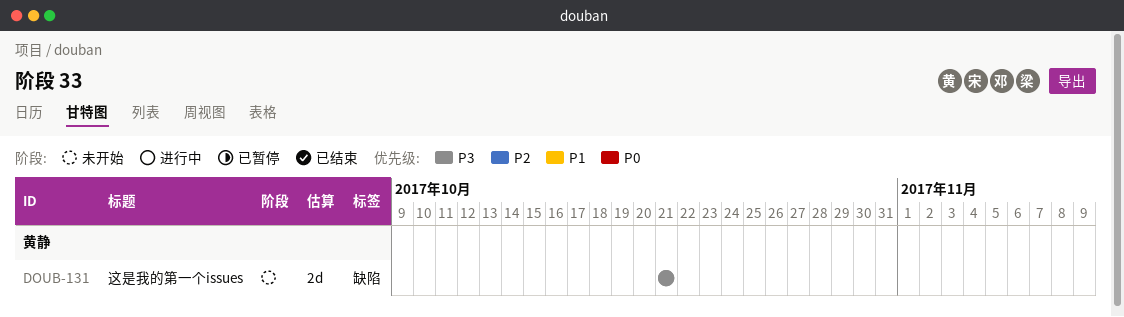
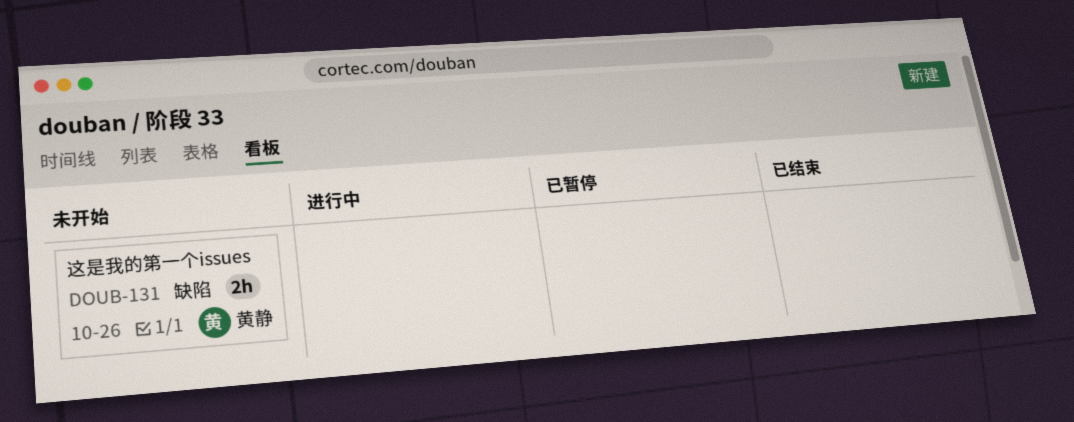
DOUB-131, estimate: 2d -> 2h
DOUB-131, due: Oct 21 -> Oct 26

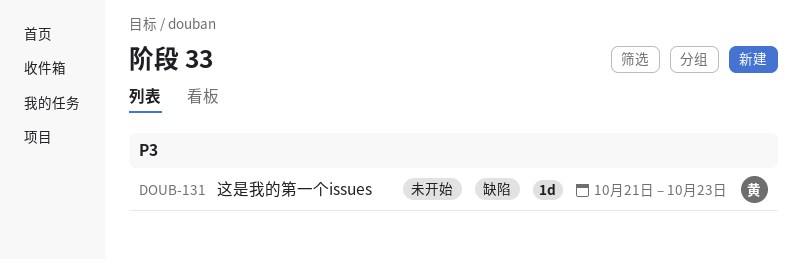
DOUB-131, estimate: 2h -> 1d
DOUB-131, due: Oct 26 -> Oct 23

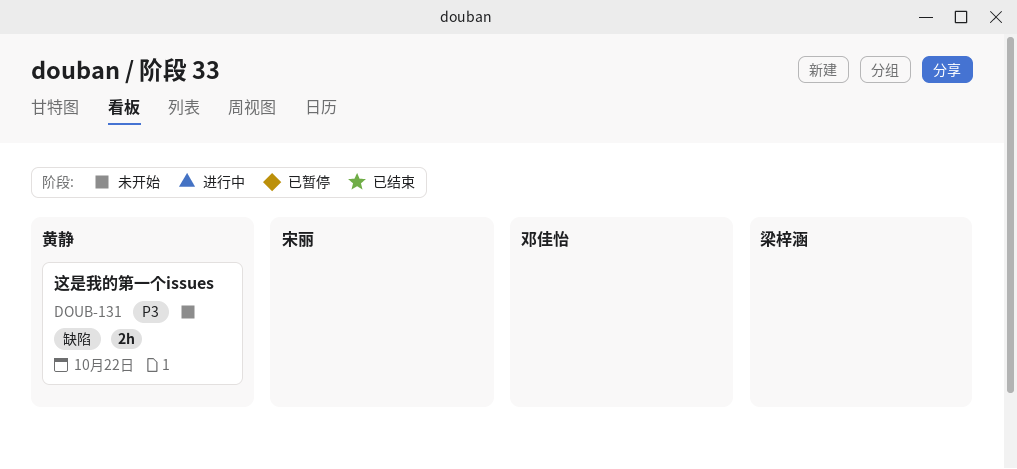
DOUB-131, estimate: 1d -> 2h
DOUB-131, due: Oct 23 -> Oct 22

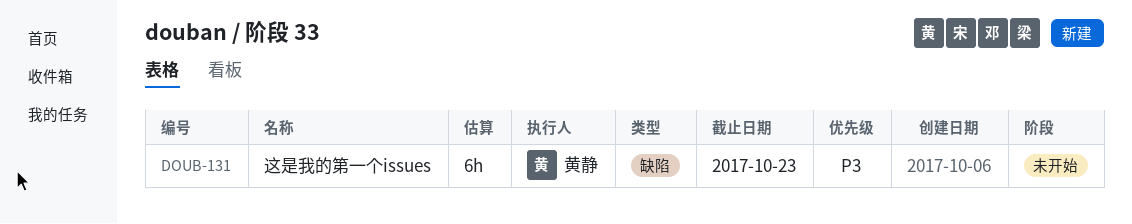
DOUB-131, estimate: 2h -> 6h
DOUB-131, due: Oct 22 -> Oct 23

